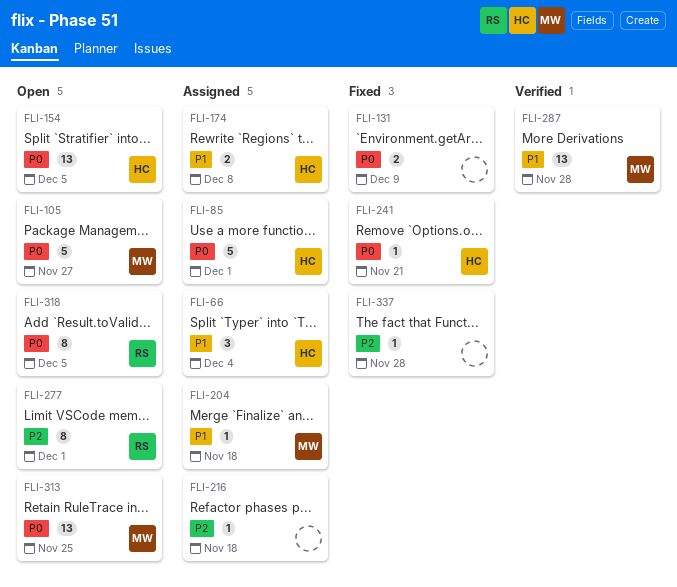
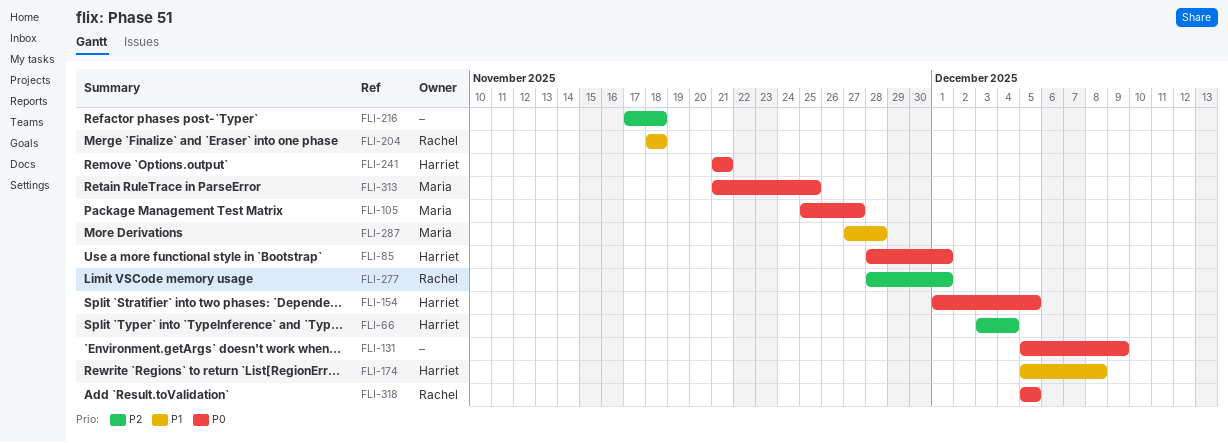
FLI-66, priority: P1 -> P2
FLI-204, owner: Maria -> Rachel
FLI-337: present -> none

